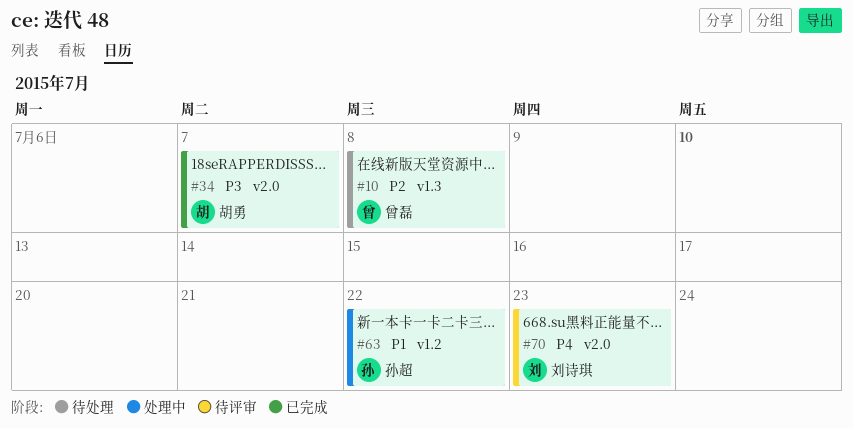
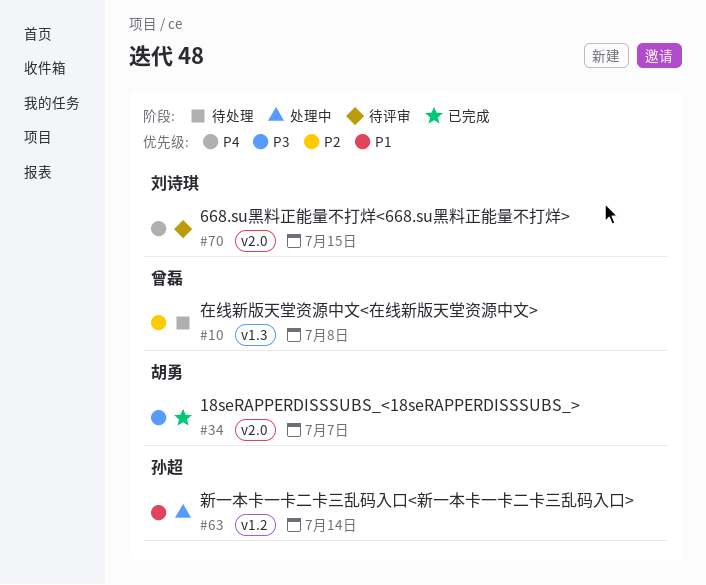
#63, due: Jul 22 -> Jul 14
#70, due: Jul 23 -> Jul 15

